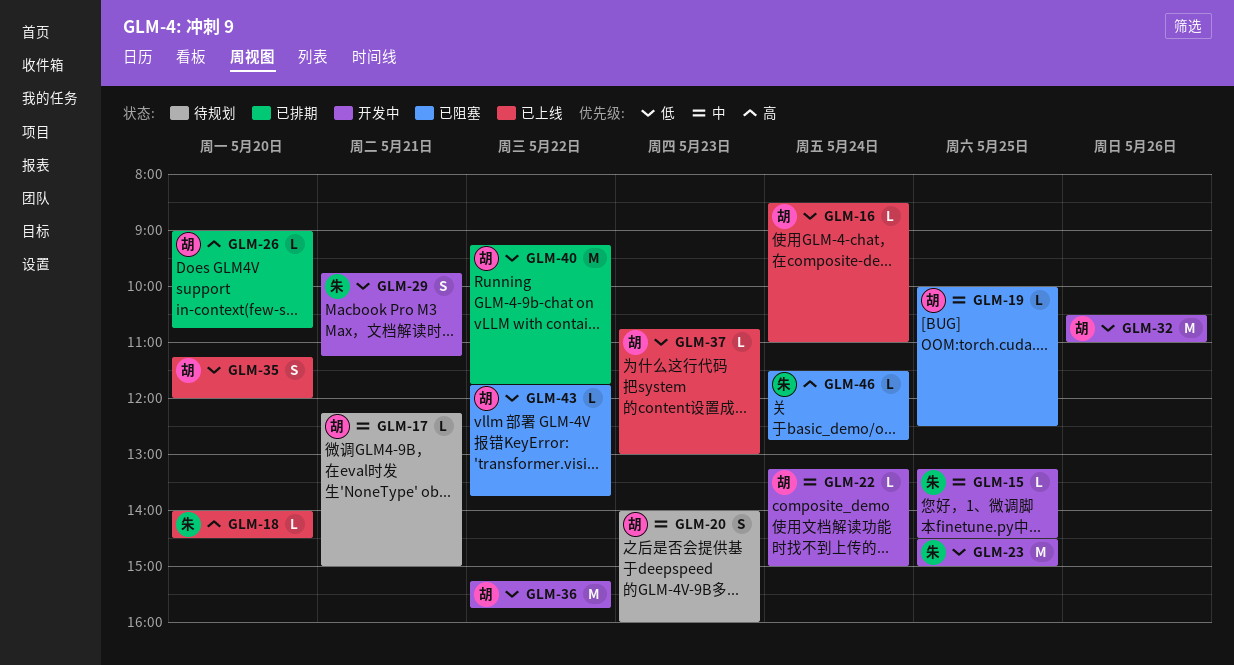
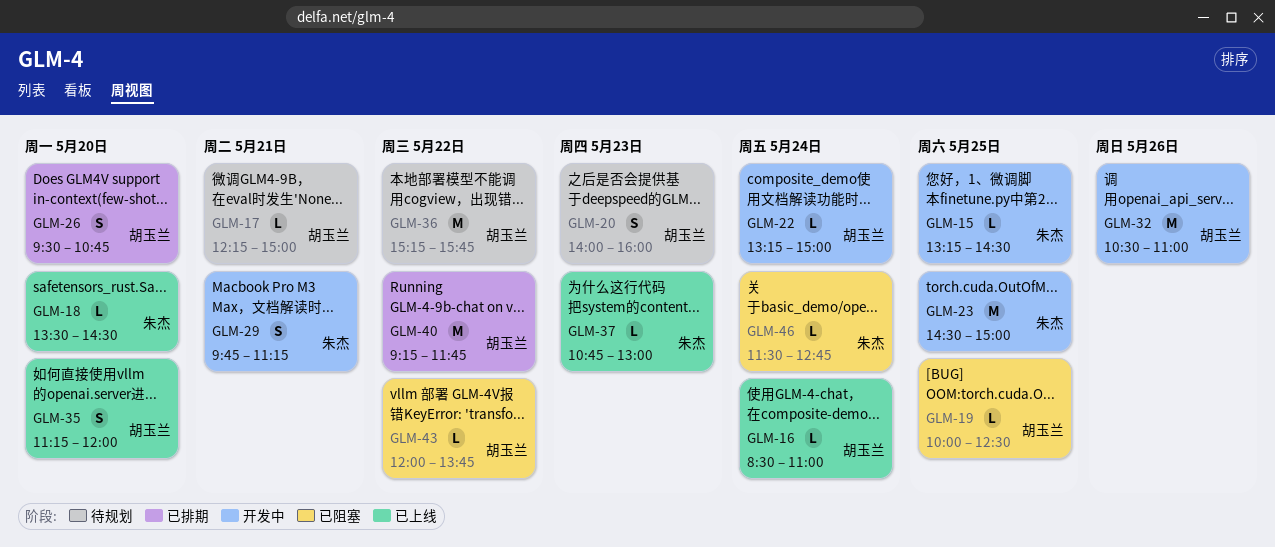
GLM-18, begins: 14:00 -> 13:30
GLM-26, estimate: L -> S
GLM-26, begins: 09:00 -> 09:30
GLM-36, status: 开发中 -> 待规划
GLM-37, owner: 胡玉兰 -> 朱杰
GLM-43, begins: 11:45 -> 12:00

